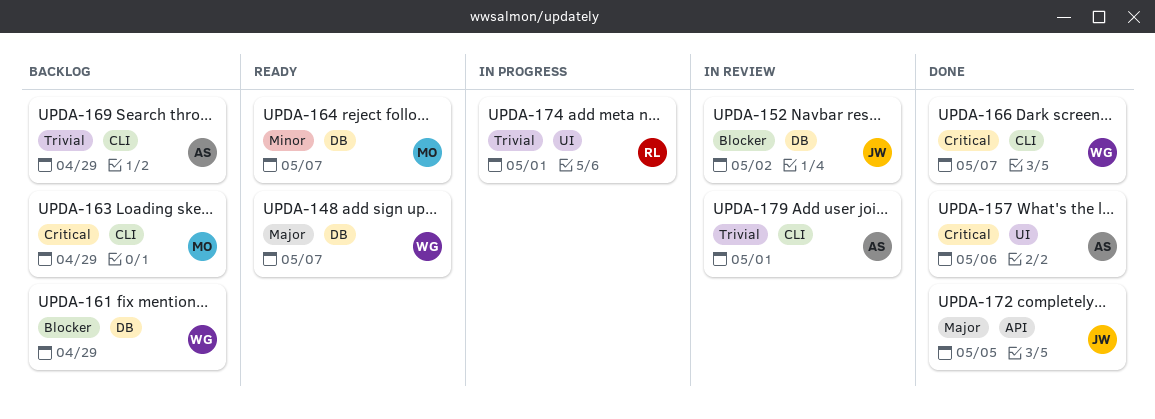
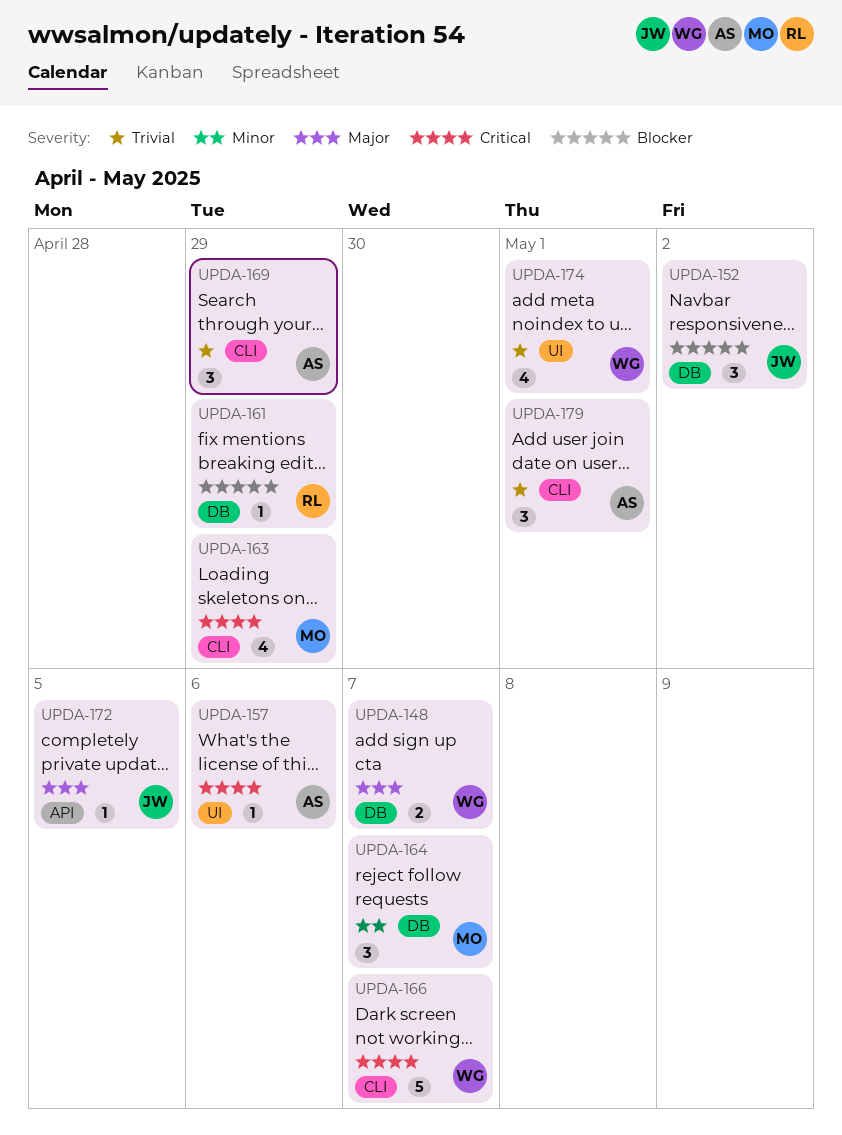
UPDA-161, owner: WG -> RL
UPDA-174, owner: RL -> WG

